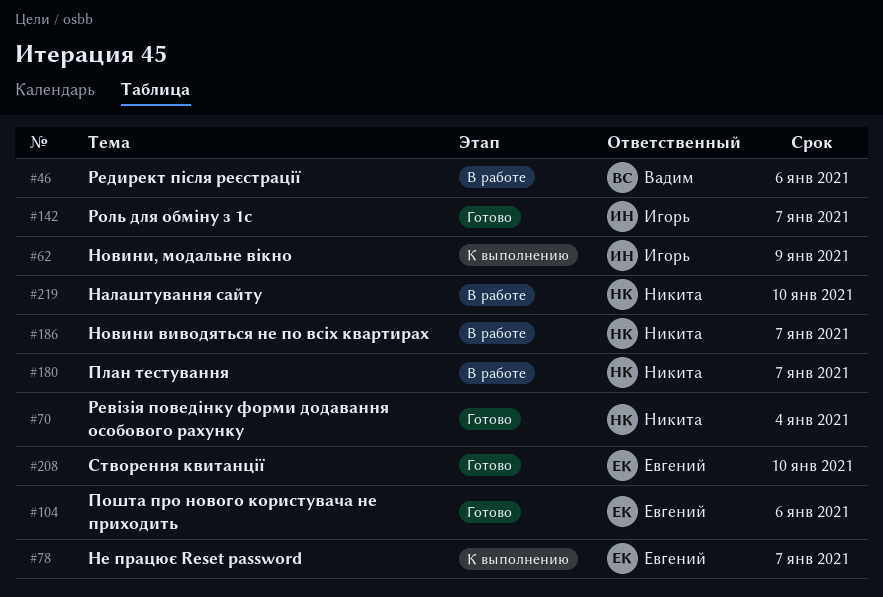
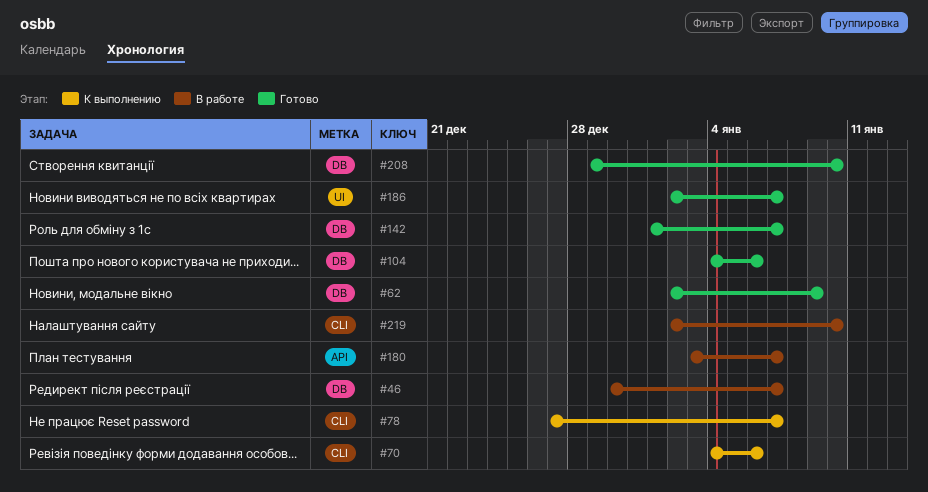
#46, due: Jan 6 -> Jan 7
#62, status: К выполнению -> Готово
#70, status: Готово -> К выполнению
#70, due: Jan 4 -> Jan 6
#186, status: В работе -> Готово

